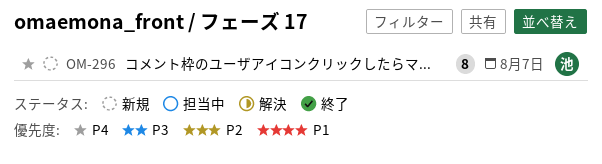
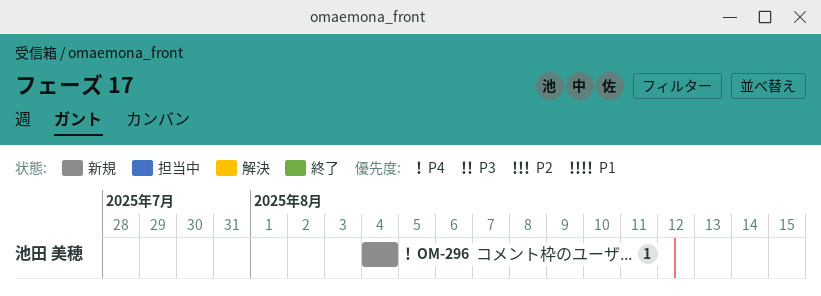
OM-296, estimate: 8 -> 1
OM-296, due: Aug 7 -> Aug 4

